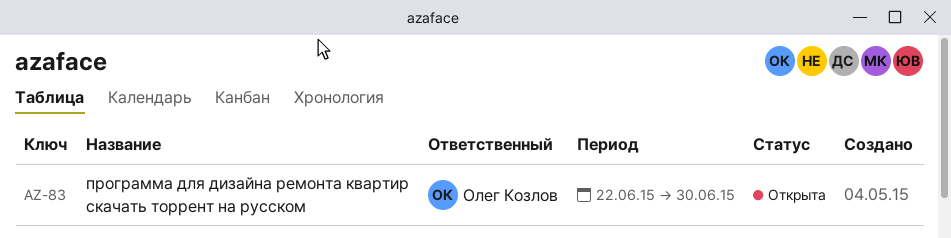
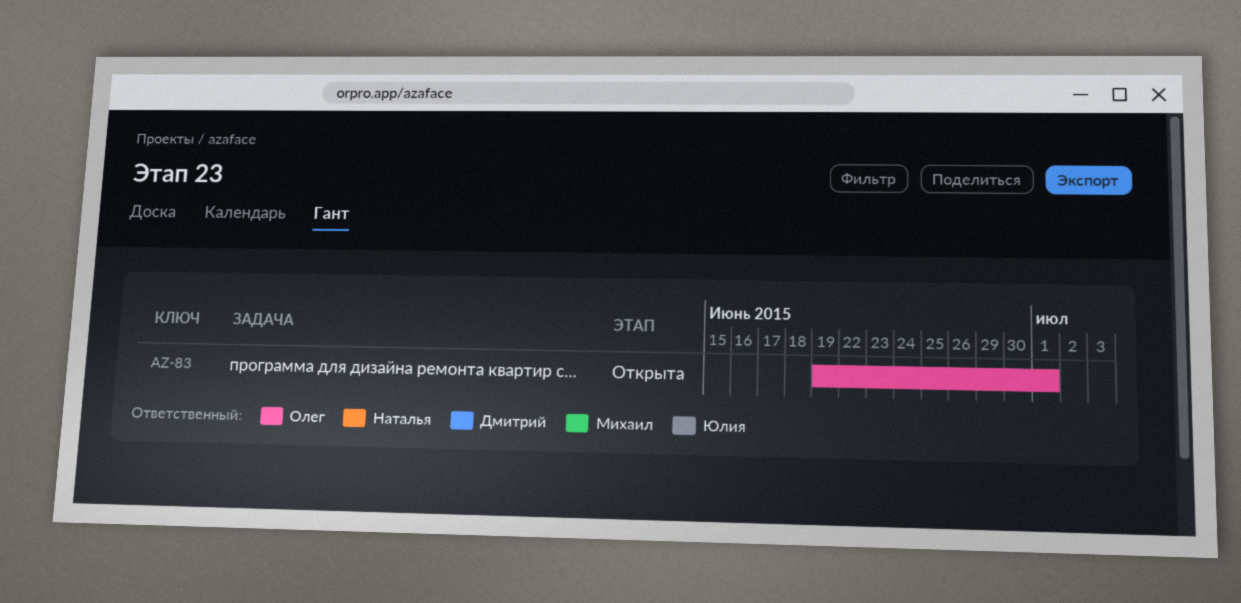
AZ-83, start: Jun 22 -> Jun 19
AZ-83, due: Jun 30 -> Jul 1

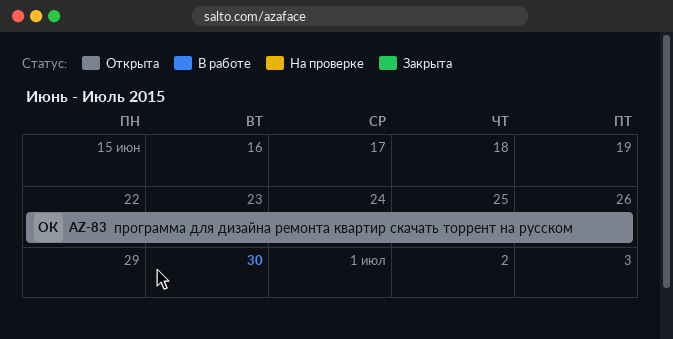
AZ-83, start: Jun 19 -> Jun 22
AZ-83, due: Jul 1 -> Jun 26

